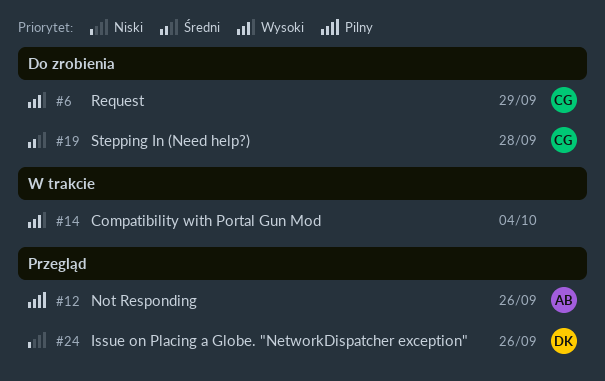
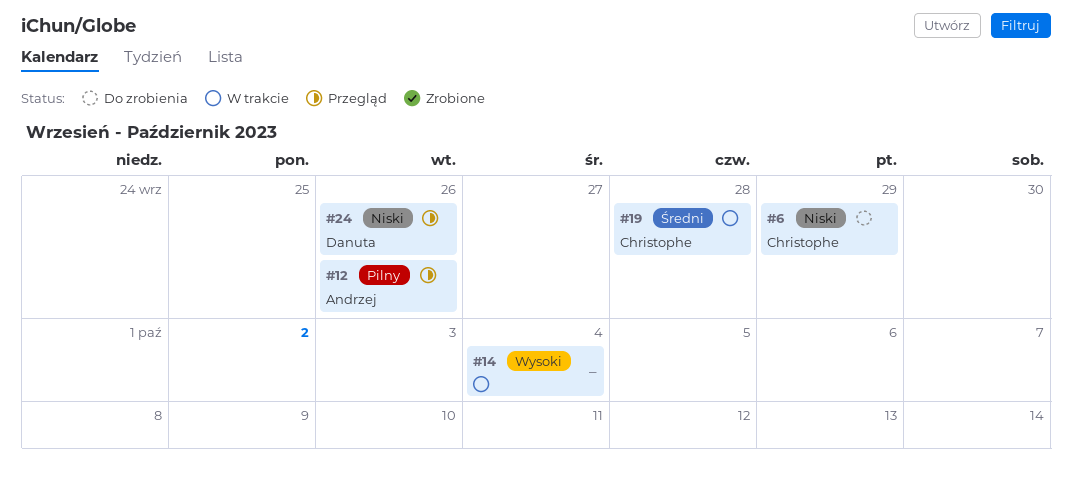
#6, priority: Wysoki -> Niski
#19, status: Do zrobienia -> W trakcie

